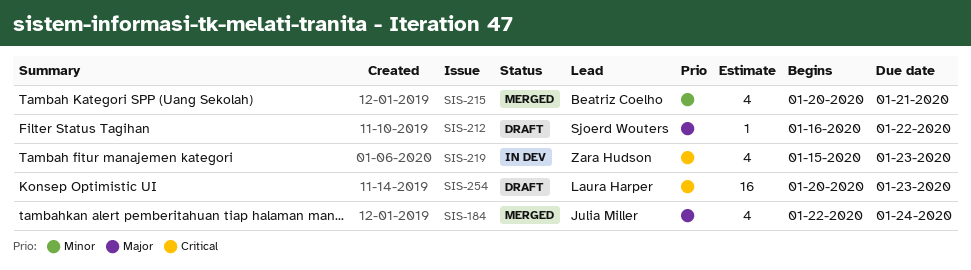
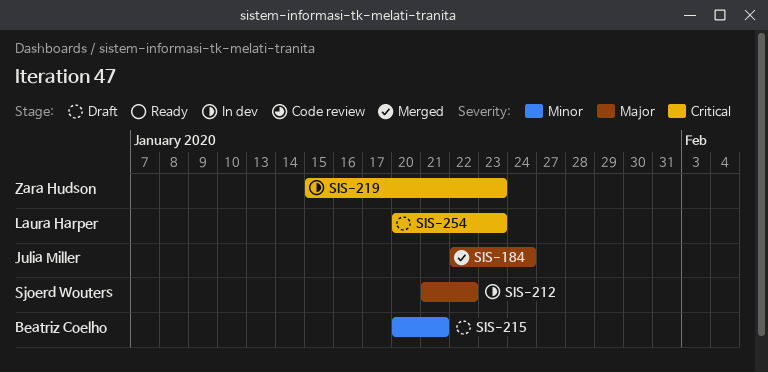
SIS-212, status: Draft -> In dev
SIS-212, start: Jan 16 -> Jan 21
SIS-215, status: Merged -> Draft

